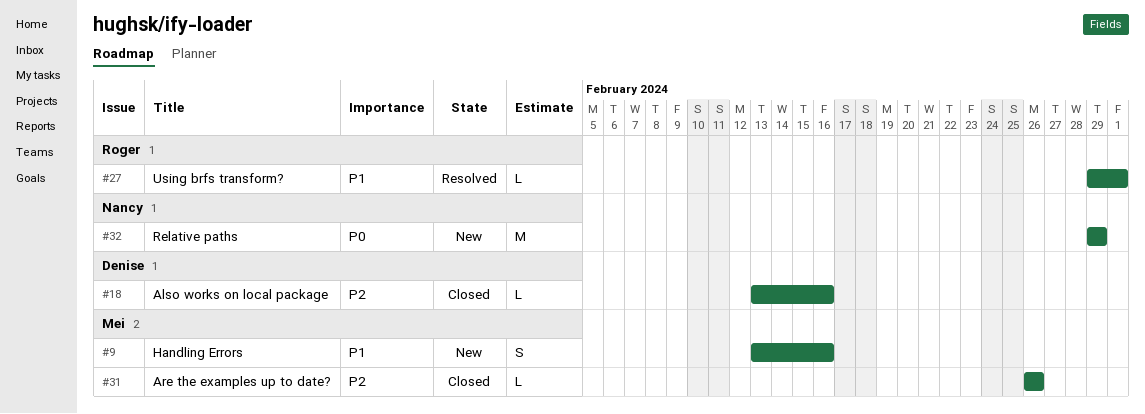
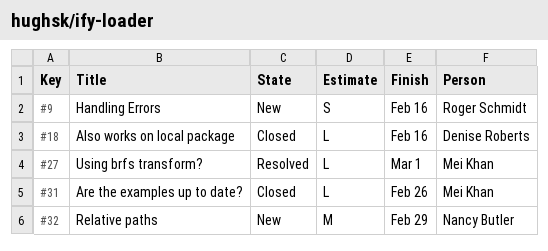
#9, owner: Mei Khan -> Roger Schmidt
#27, owner: Roger Schmidt -> Mei Khan

